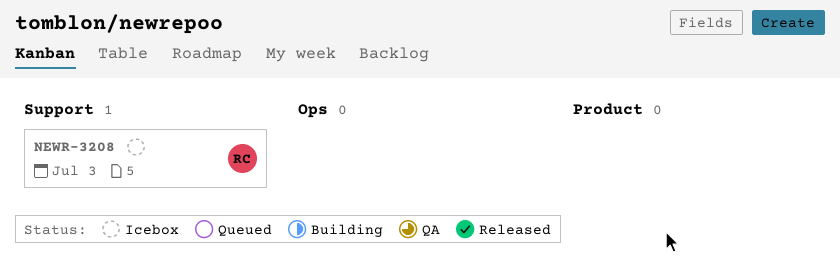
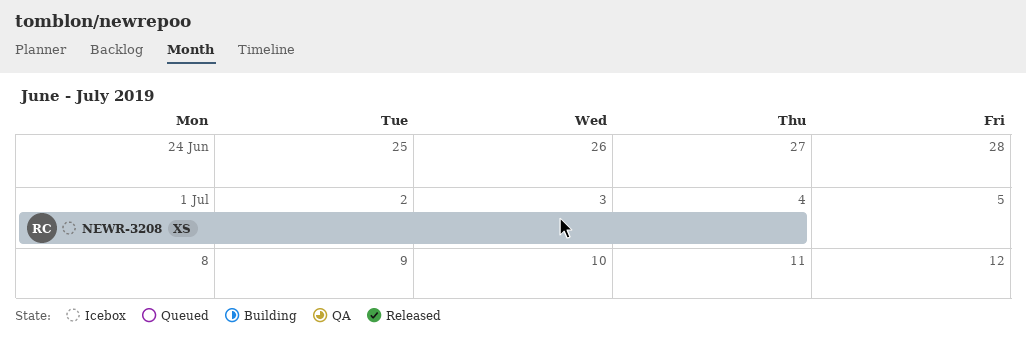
NEWR-3208, due: Jul 3 -> Jul 4

